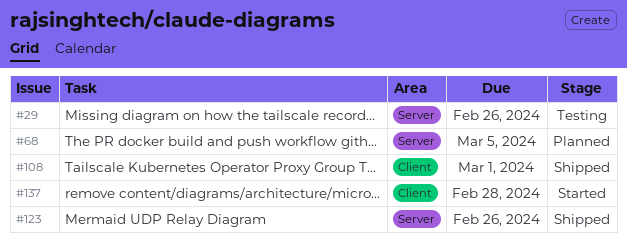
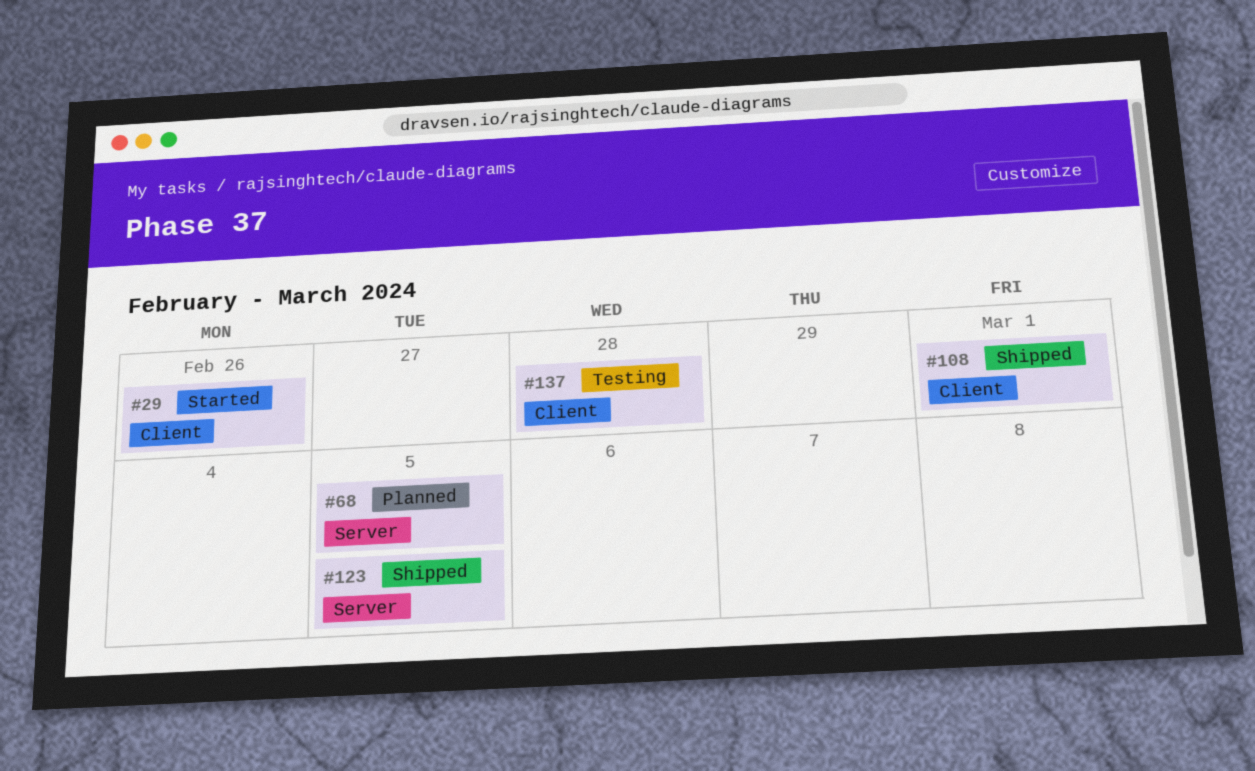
#29, status: Testing -> Started
#29, label: Server -> Client
#123, due: Feb 26 -> Mar 5
#137, status: Started -> Testing

